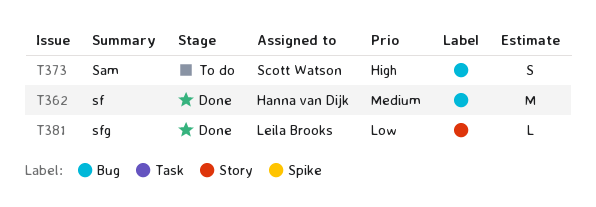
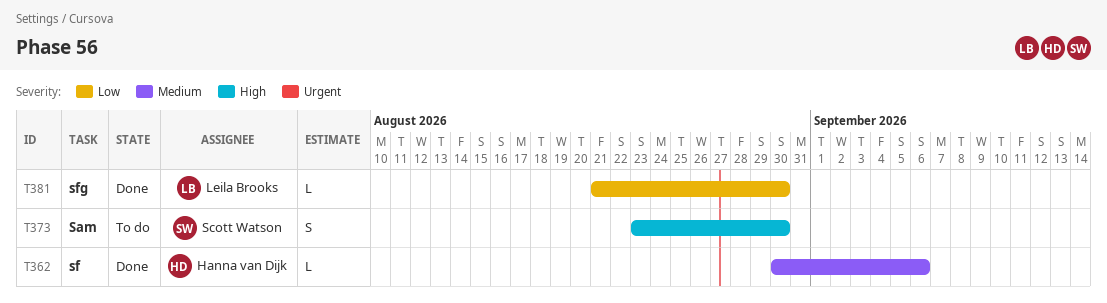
T362, estimate: M -> L

